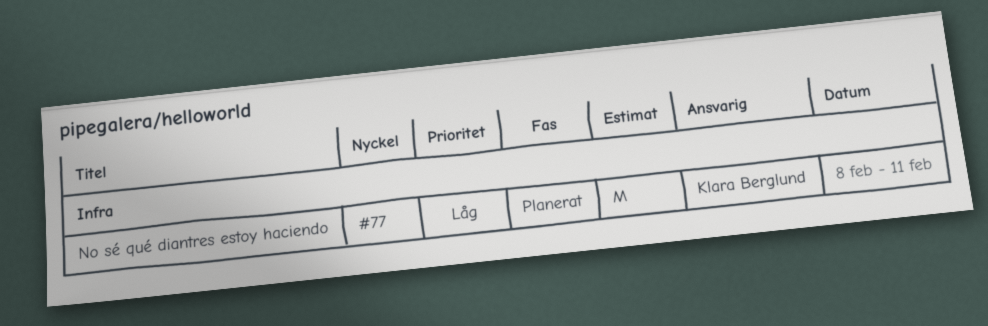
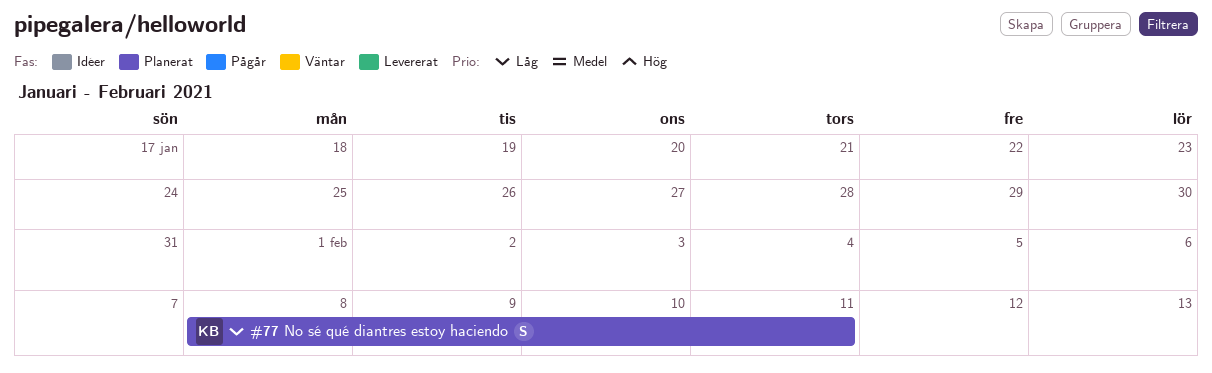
#77, estimate: M -> S

